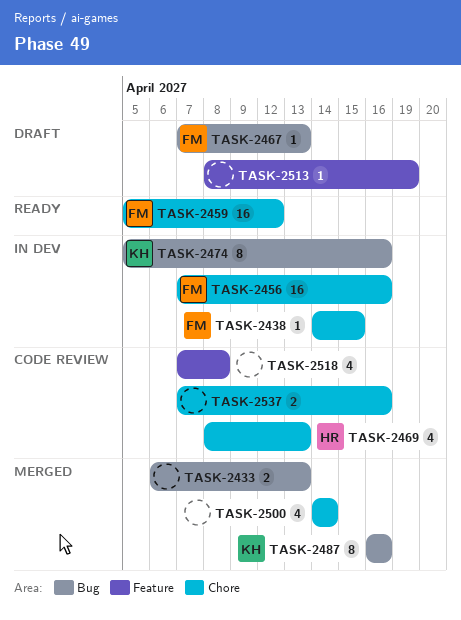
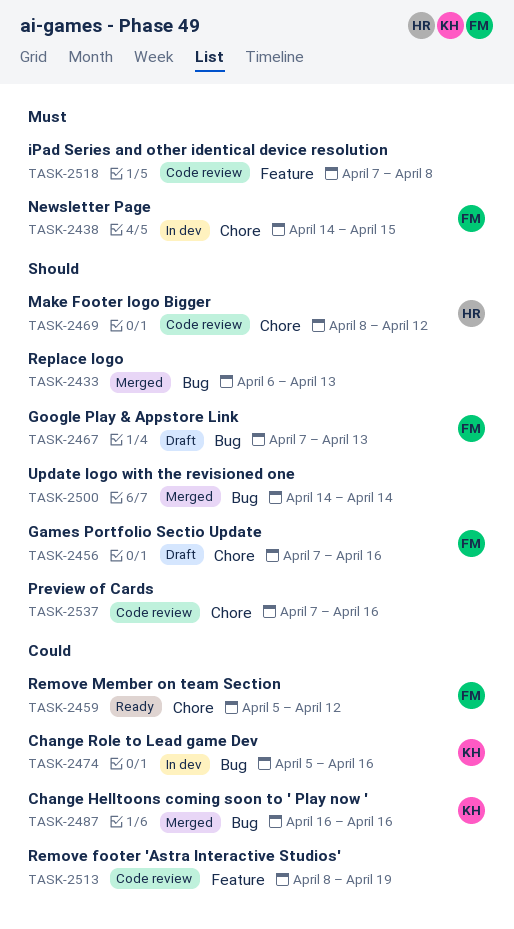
TASK-2456, status: In dev -> Draft
TASK-2469, due: Apr 13 -> Apr 12
TASK-2500, label: Chore -> Bug
TASK-2513, status: Draft -> Code review

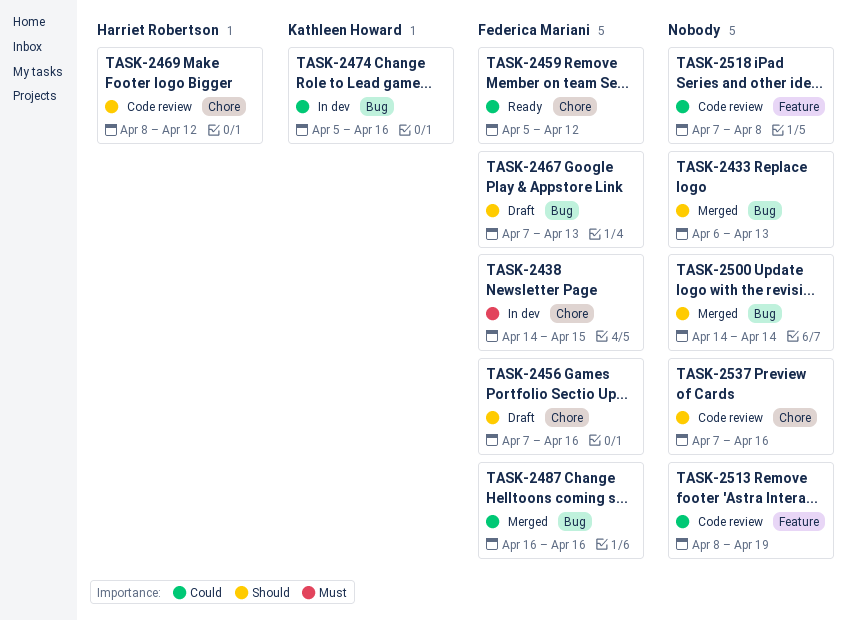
TASK-2487, owner: Kathleen Howard -> Federica Mariani
TASK-2518, priority: Must -> Could

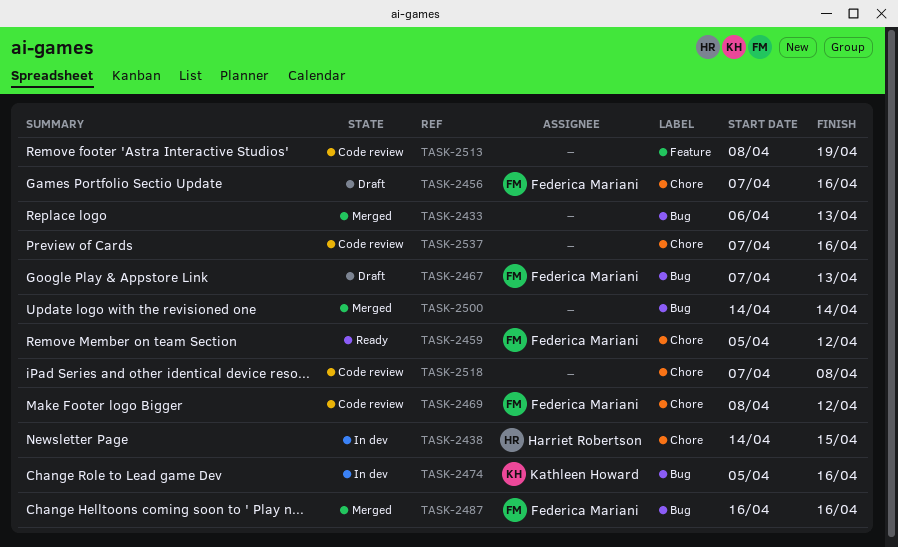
TASK-2438, owner: Federica Mariani -> Harriet Robertson
TASK-2469, owner: Harriet Robertson -> Federica Mariani
TASK-2518, label: Feature -> Chore

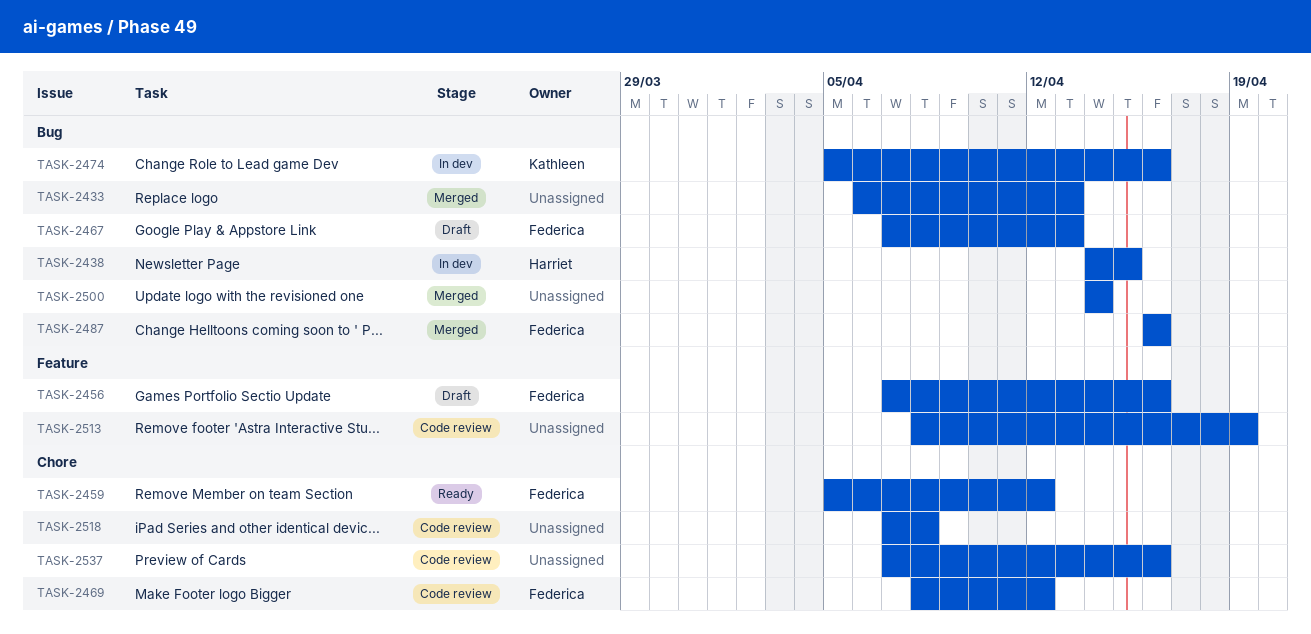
TASK-2438, label: Chore -> Bug
TASK-2456, label: Chore -> Feature

